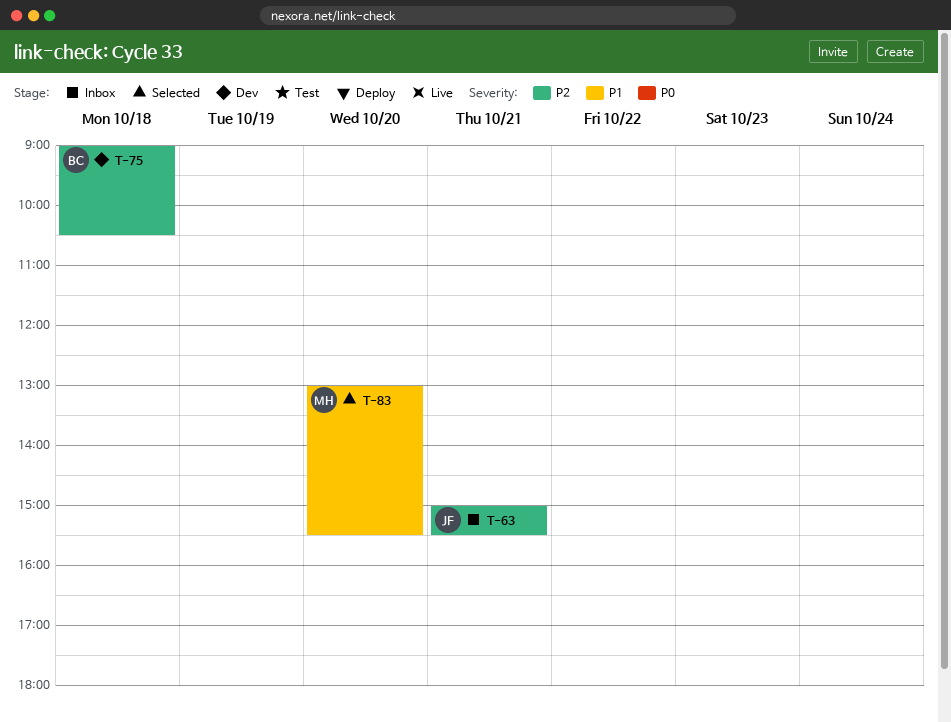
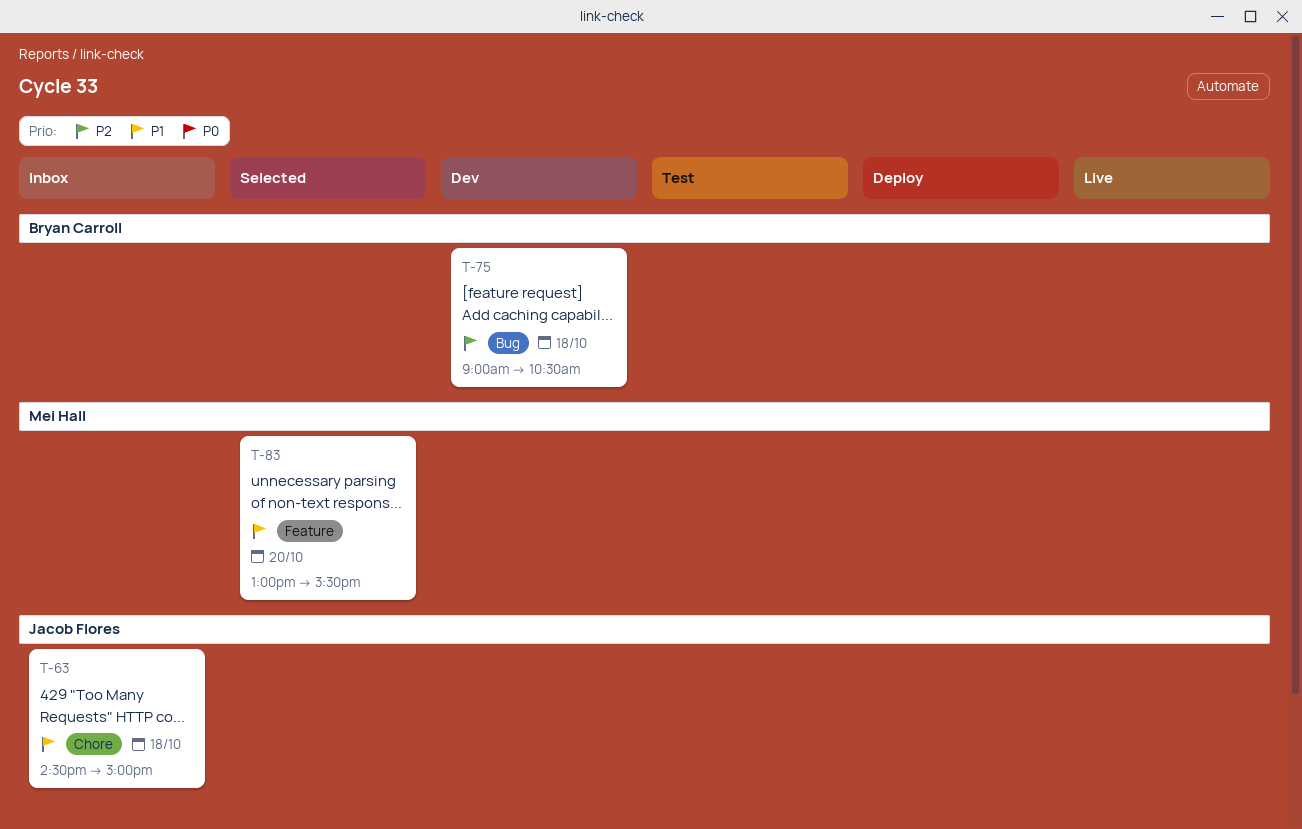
T-63, priority: P2 -> P1
T-63, day: Oct 21 -> Oct 18
T-63, begins: 15:00 -> 14:30
T-63, ends: 15:30 -> 15:00

